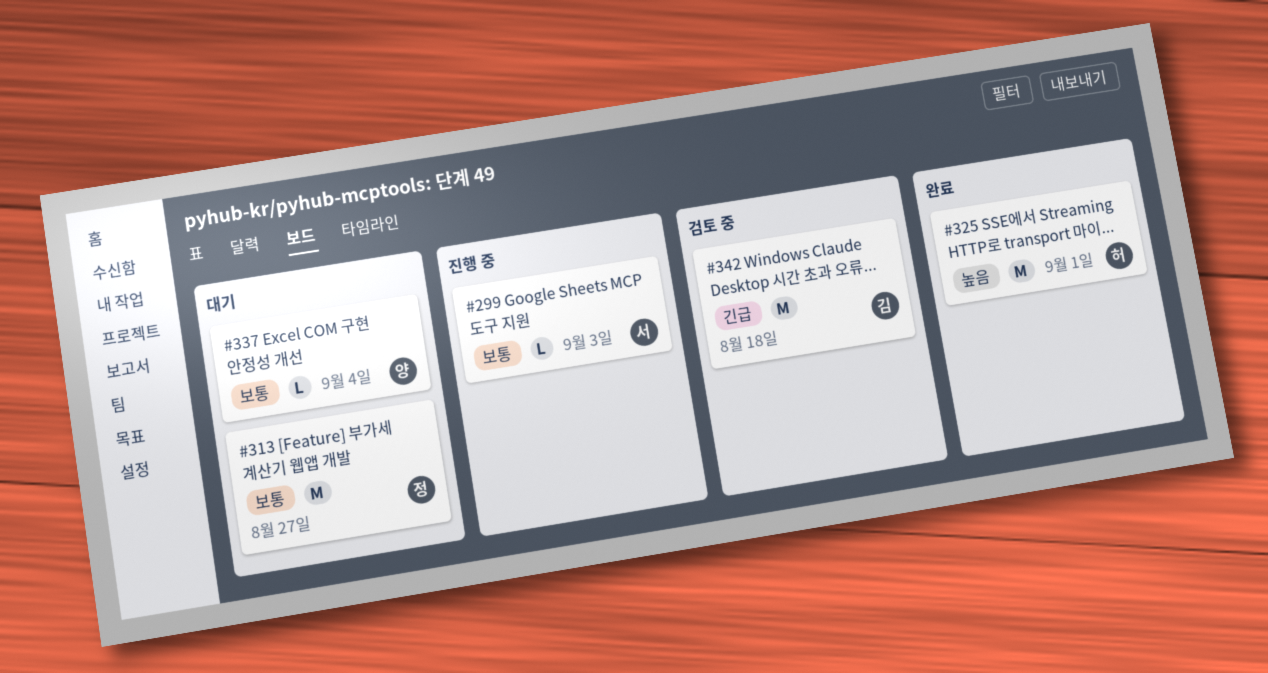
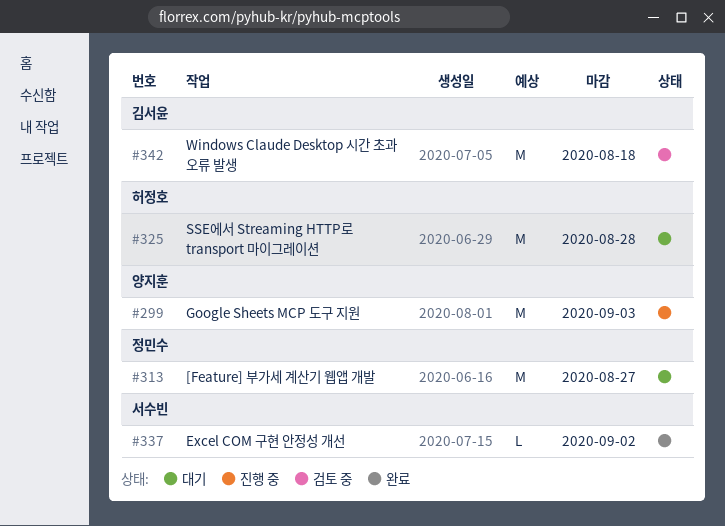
#299, owner: 서수빈 -> 양지훈
#299, estimate: L -> M
#325, status: 완료 -> 대기
#325, due: Sep 1 -> Aug 28
#337, status: 대기 -> 완료
#337, owner: 양지훈 -> 서수빈
#337, due: Sep 4 -> Sep 2

